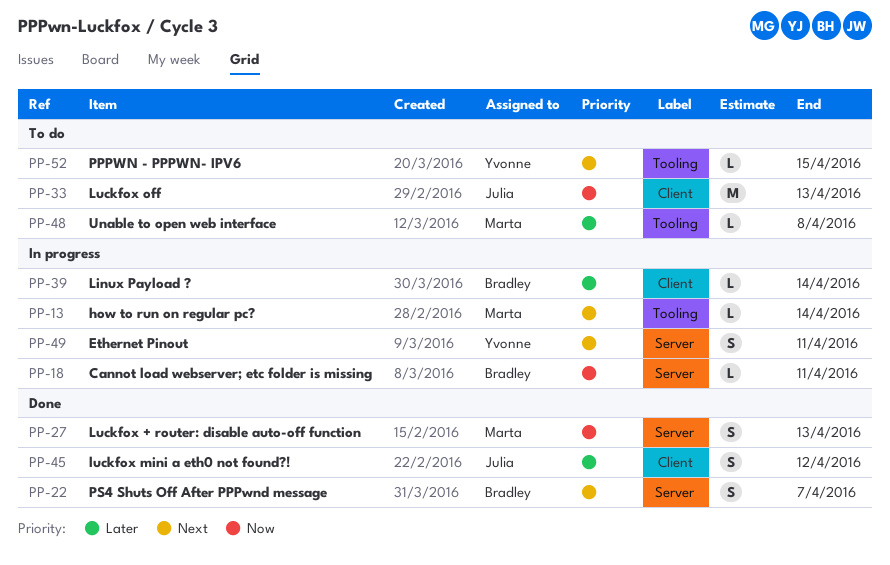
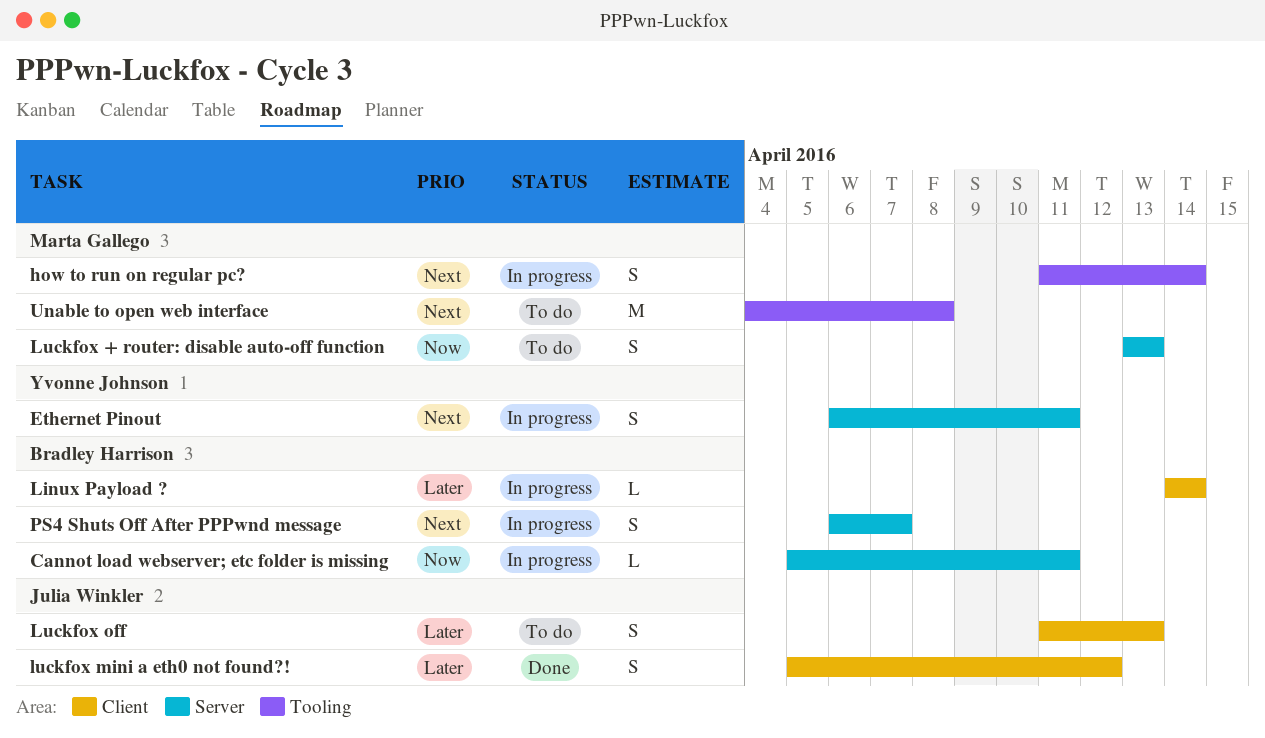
how to run on regular pc?, estimate: L -> S
Luckfox + router: disable auto-off function, status: Done -> To do
Luckfox off, priority: Now -> Later
Luckfox off, estimate: M -> S
PPPWN - PPPWN- IPV6: present -> none
PS4 Shuts Off After PPPwnd message, status: Done -> In progress
Unable to open web interface, priority: Later -> Next
Unable to open web interface, estimate: L -> M

